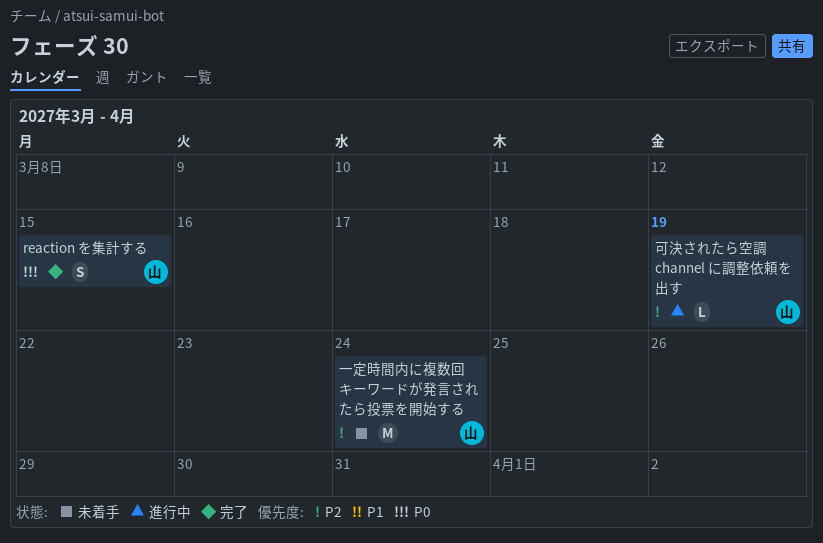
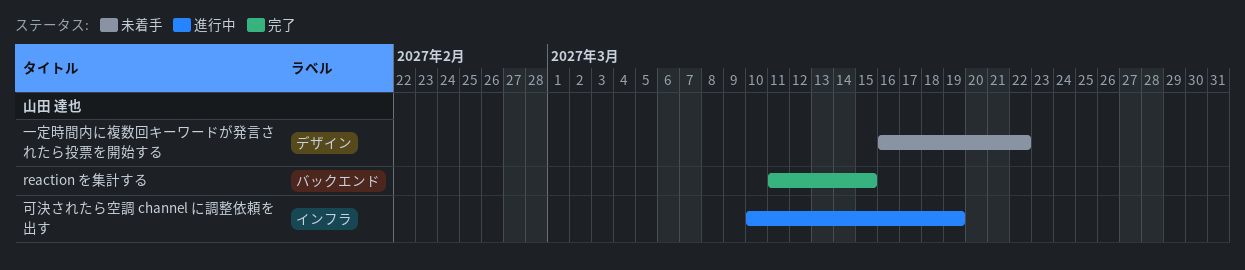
一定時間内に複数回キーワードが発言されたら投票を開始する, due: Mar 24 -> Mar 22

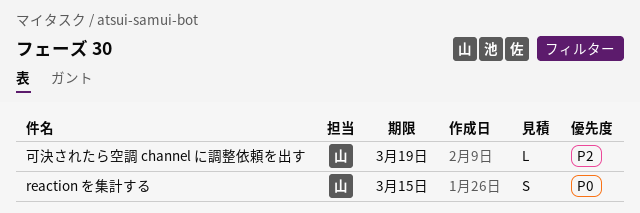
一定時間内に複数回キーワードが発言されたら投票を開始する: present -> none

